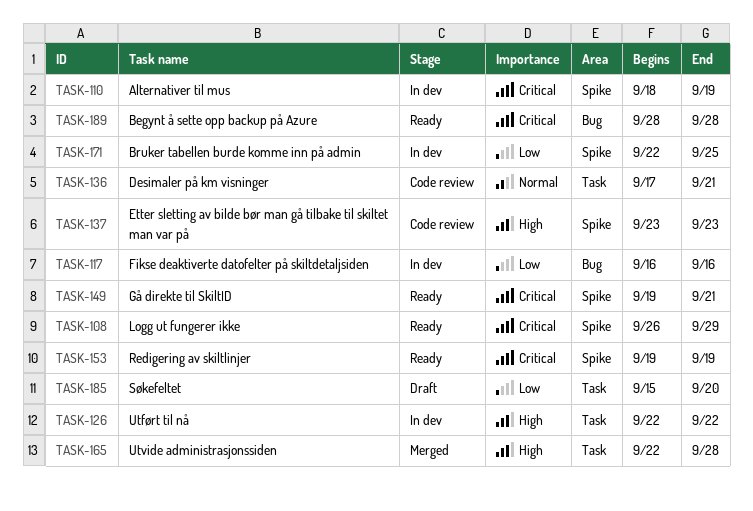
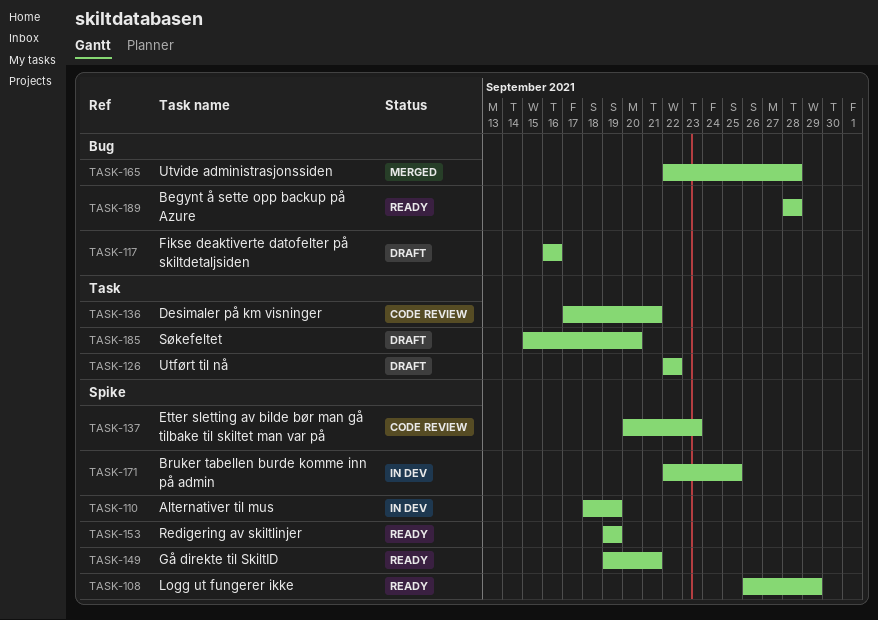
TASK-117, status: In dev -> Draft
TASK-126, status: In dev -> Draft
TASK-137, start: Sep 23 -> Sep 20
TASK-165, label: Task -> Bug

